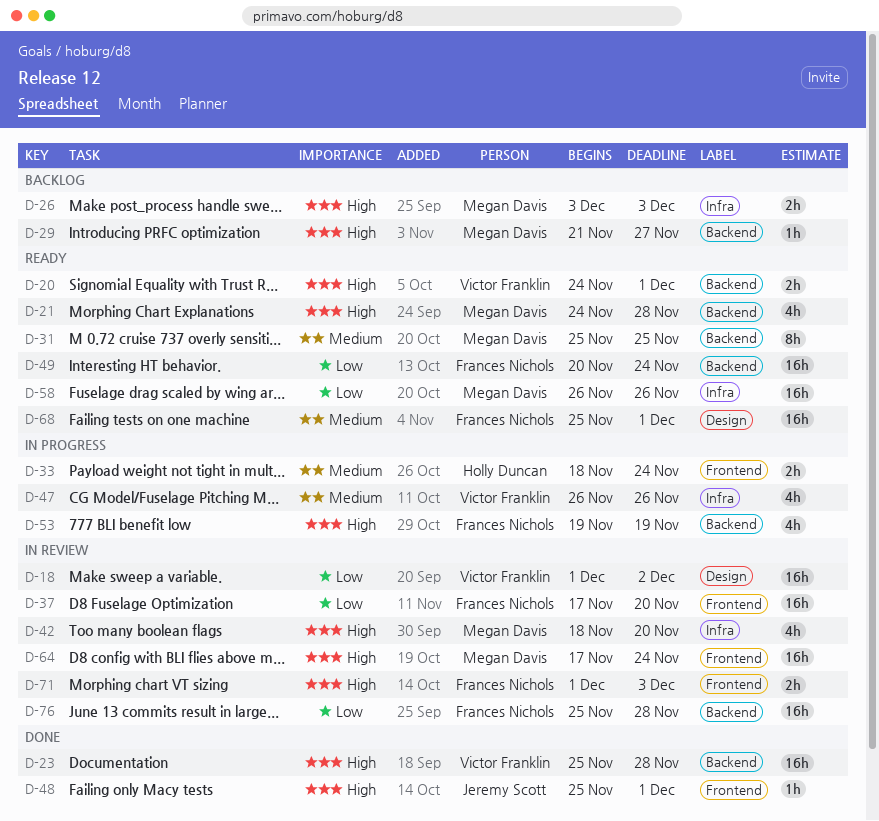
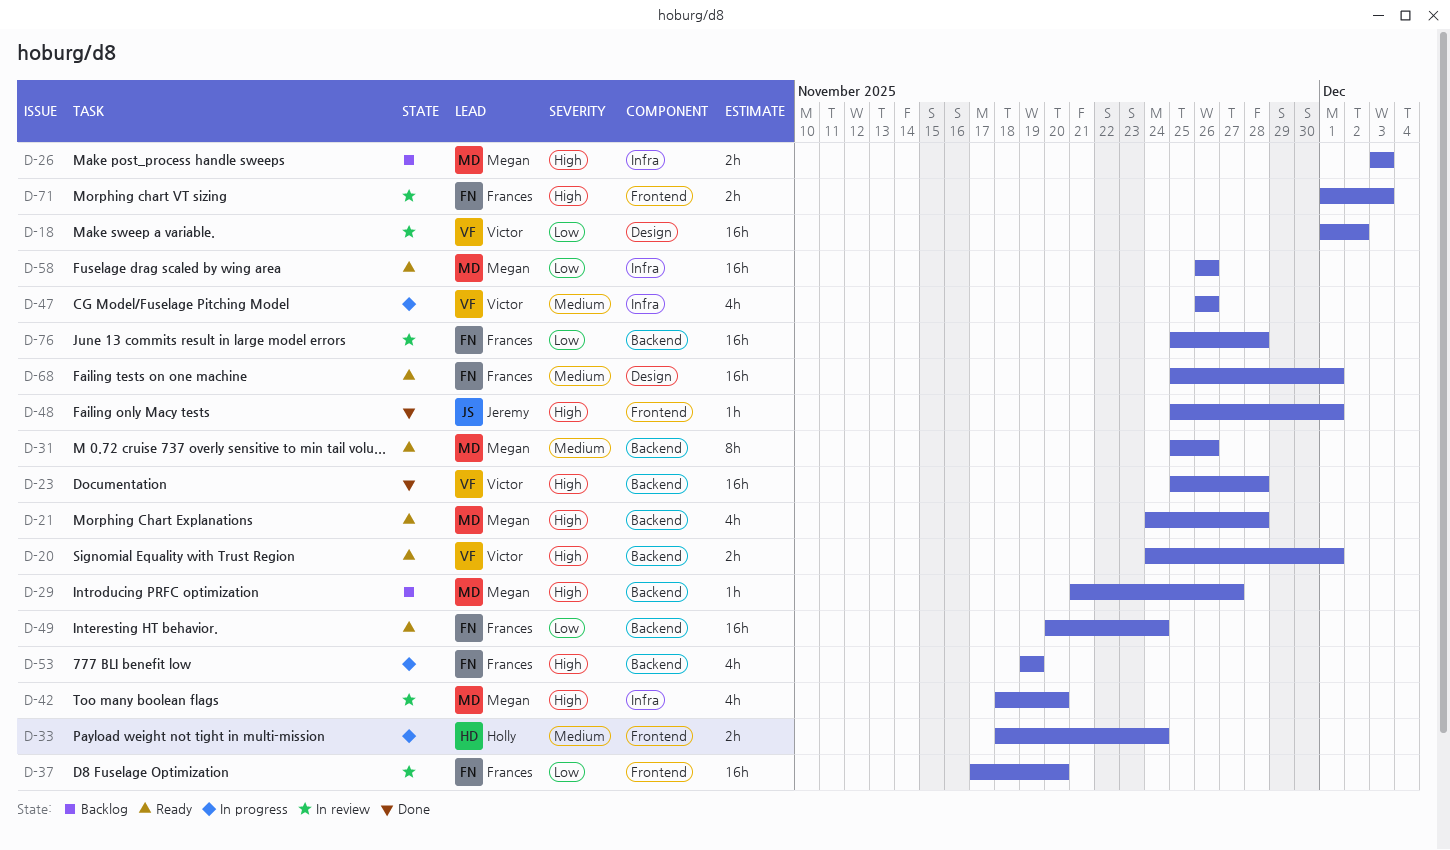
D-31, due: Nov 25 -> Nov 26
D-64: present -> none

